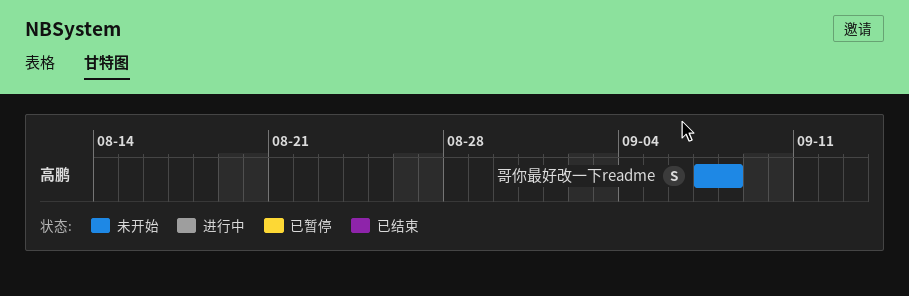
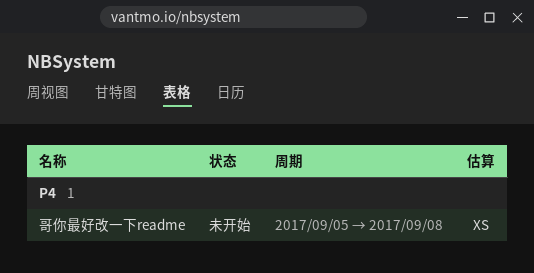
哥你最好改一下readme, estimate: S -> XS
哥你最好改一下readme, start: Sep 7 -> Sep 5

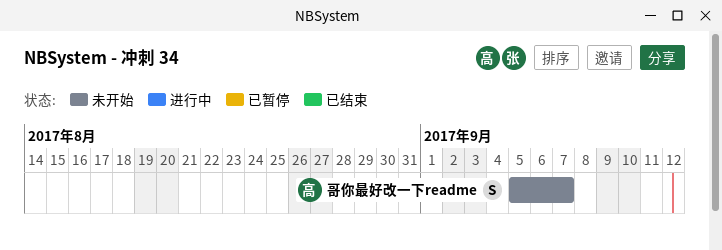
哥你最好改一下readme, estimate: XS -> S
哥你最好改一下readme, due: Sep 8 -> Sep 7

